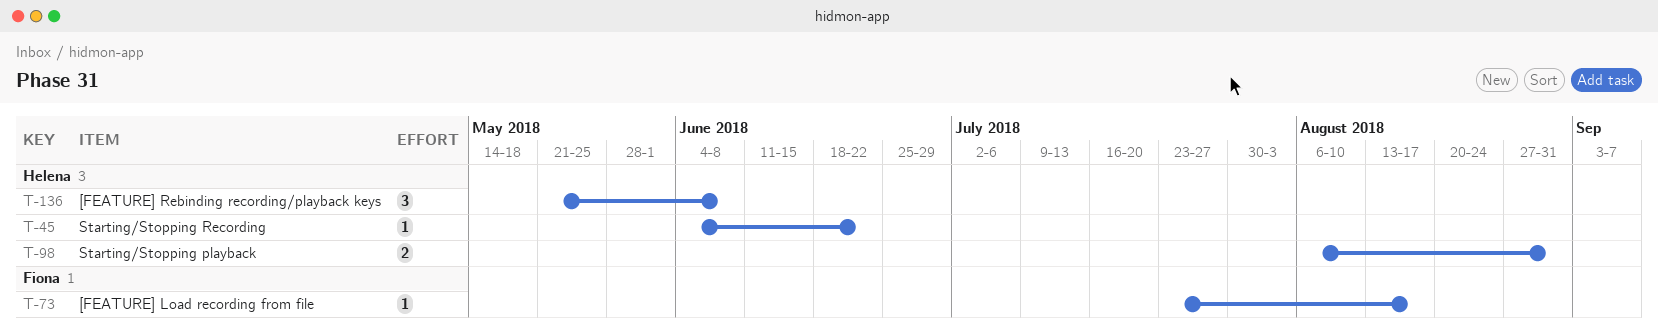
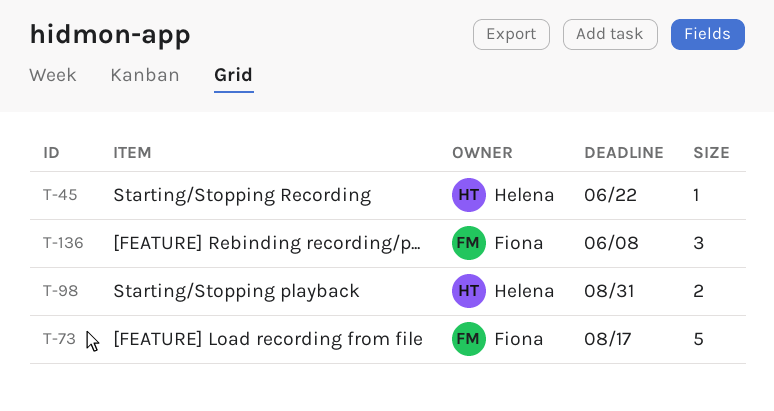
T-73, estimate: 1 -> 5
T-136, owner: Helena -> Fiona

